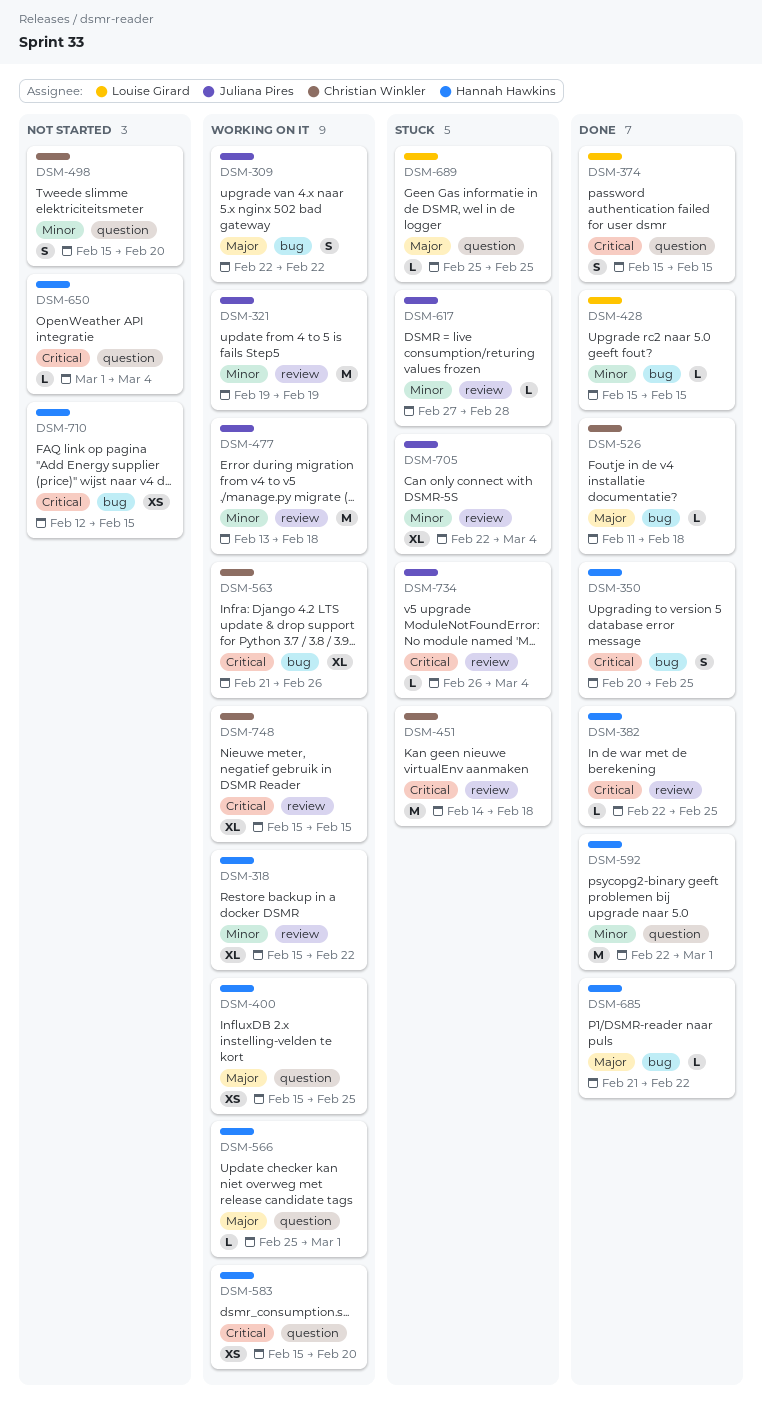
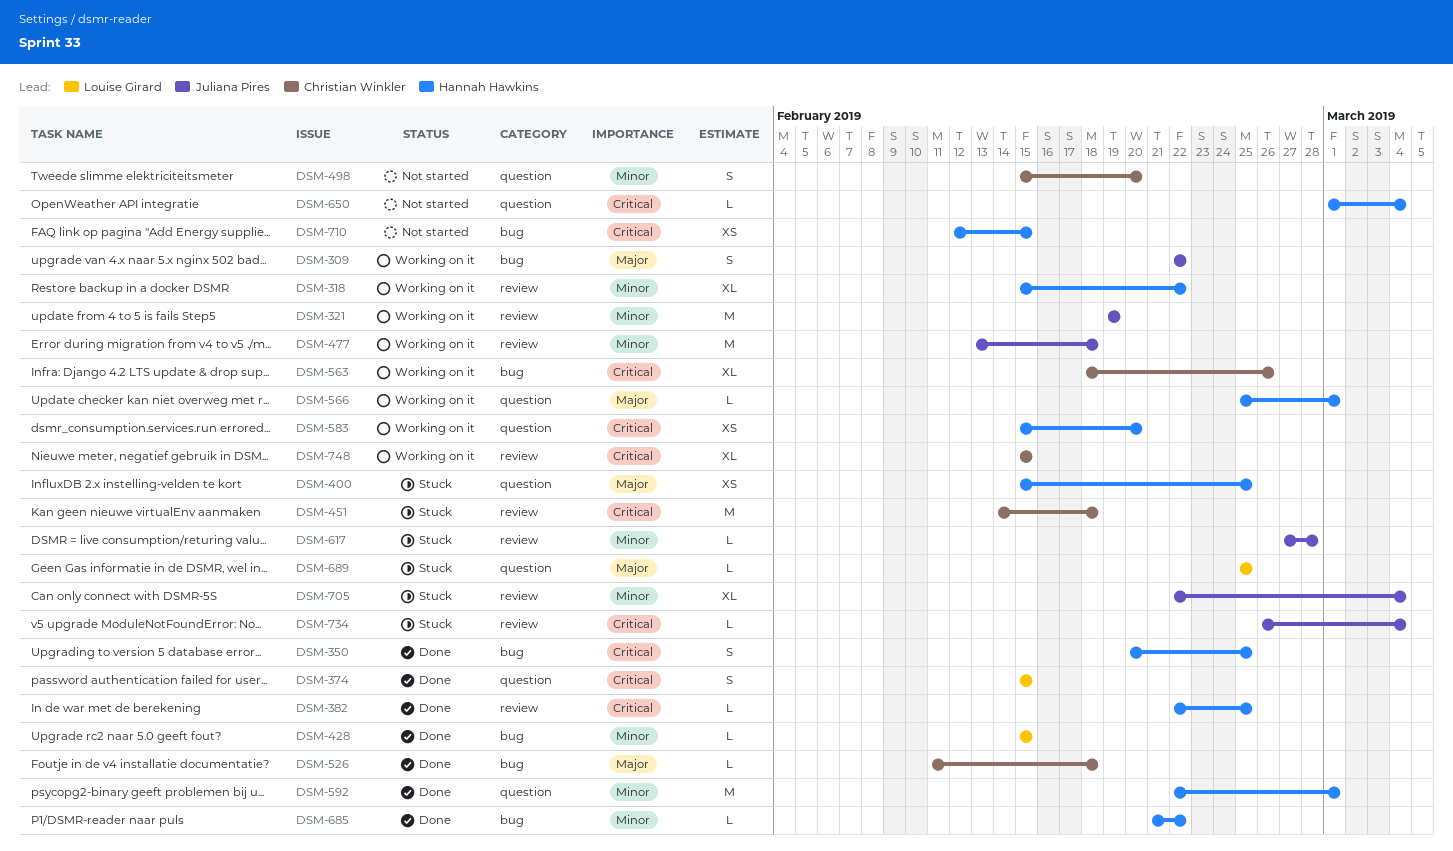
DSM-400, status: Working on it -> Stuck
DSM-563, start: Feb 21 -> Feb 18
DSM-685, priority: Major -> Minor

